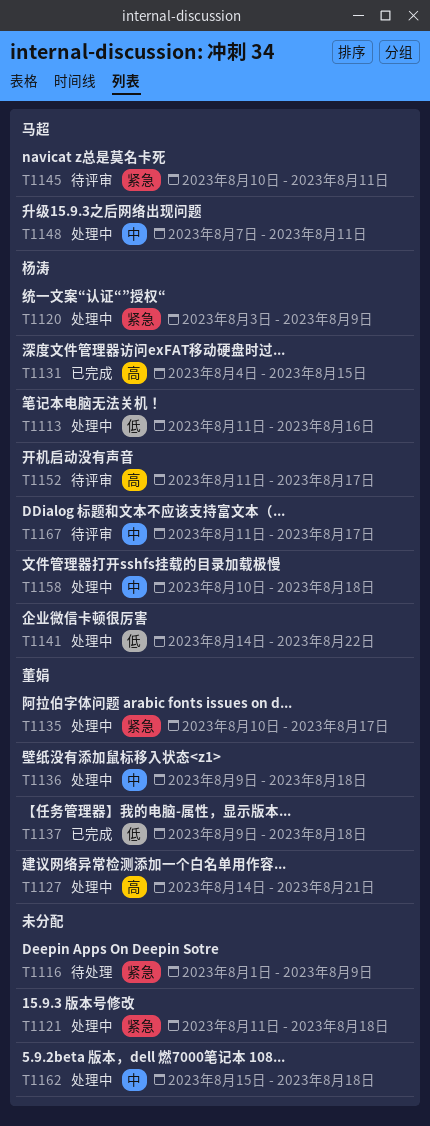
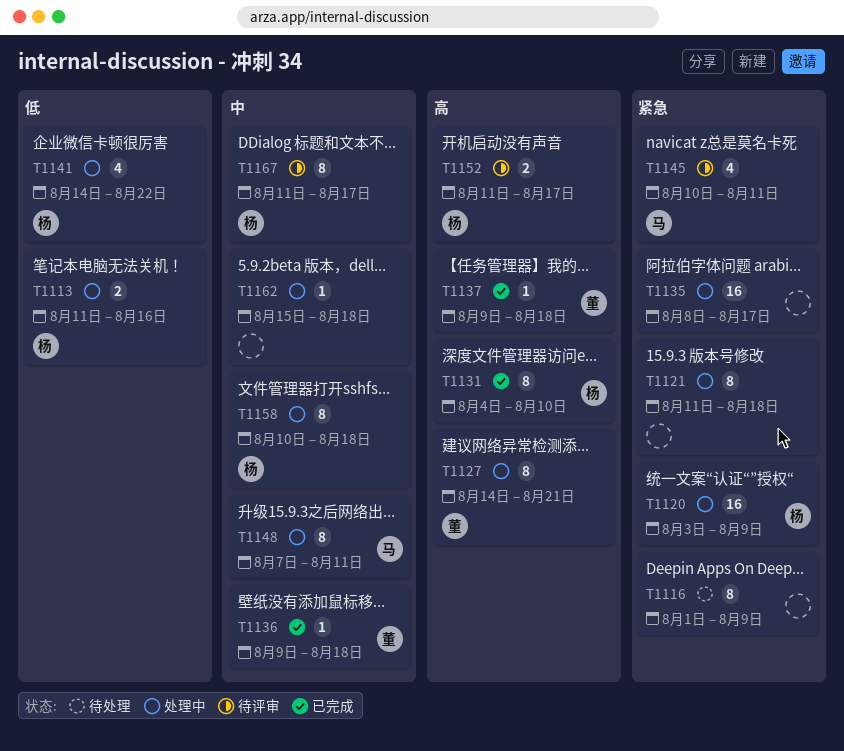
T1131, due: Aug 15 -> Aug 10
T1135, owner: 董娟 -> none
T1135, start: Aug 10 -> Aug 8
T1136, status: 处理中 -> 已完成
T1137, priority: 低 -> 高

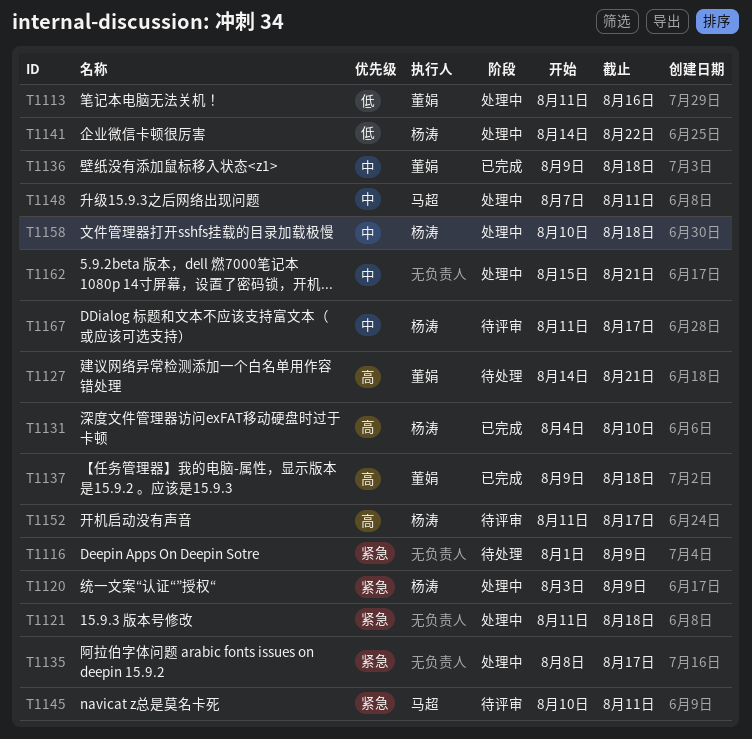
T1113, owner: 杨涛 -> 董娟
T1127, status: 处理中 -> 待处理
T1162, due: Aug 18 -> Aug 21

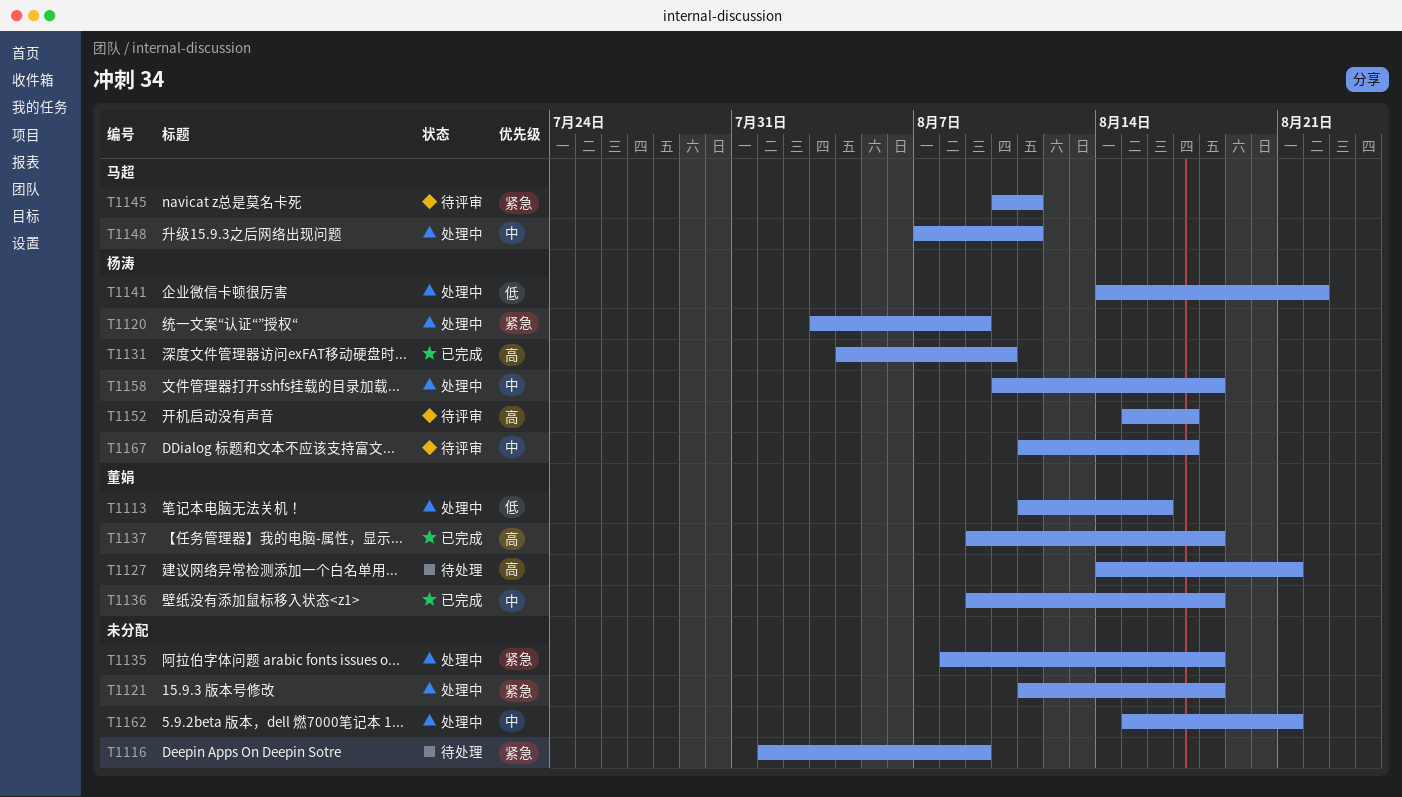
T1135, due: Aug 17 -> Aug 18
T1152, start: Aug 11 -> Aug 15

